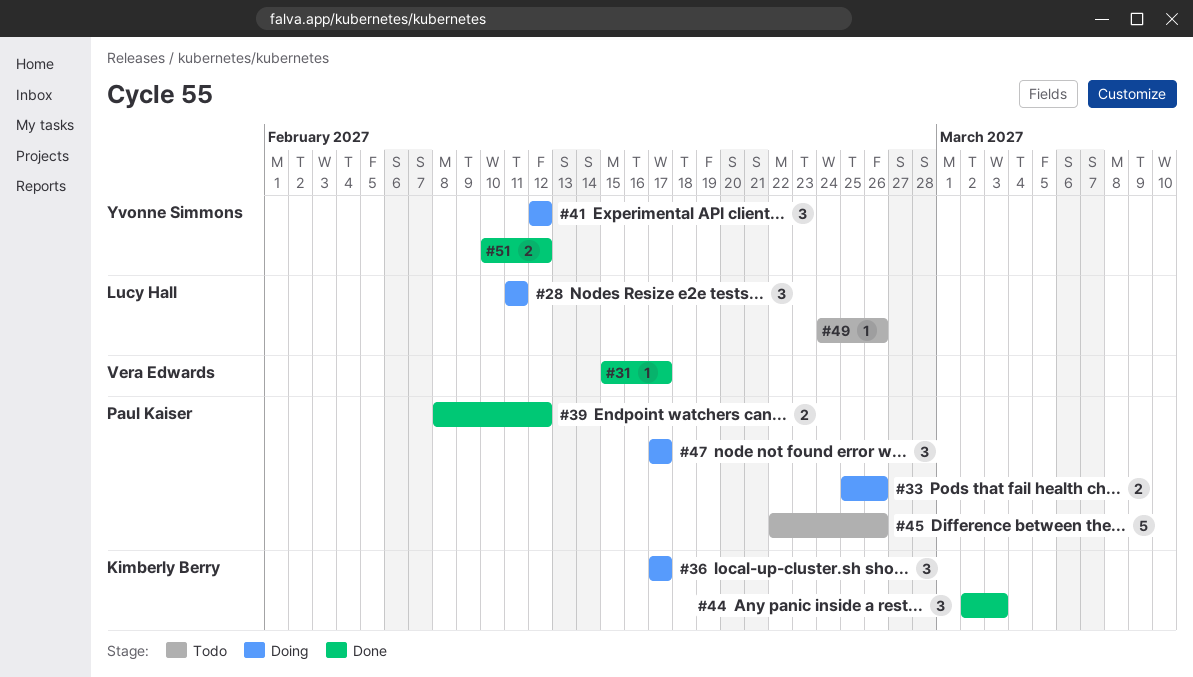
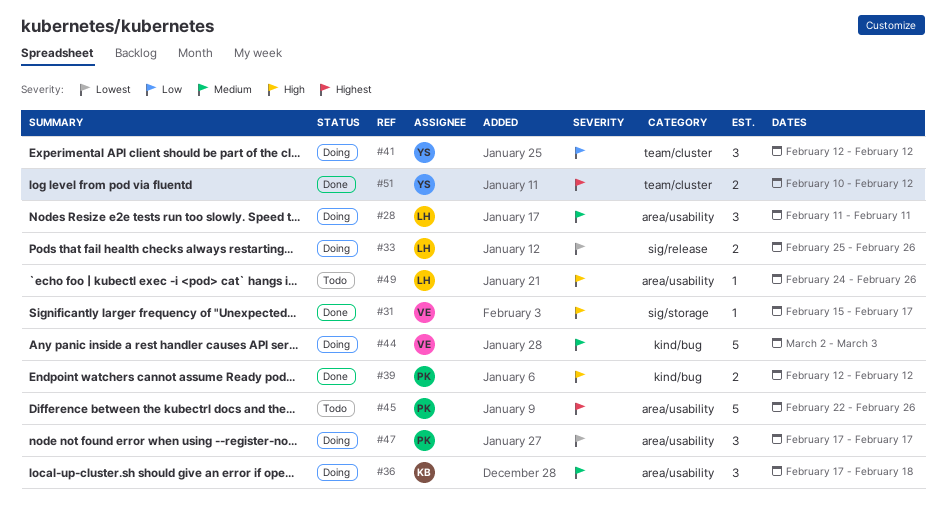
#33, owner: Paul Kaiser -> Lucy Hall
#36, due: Feb 17 -> Feb 18
#39, start: Feb 8 -> Feb 12
#44, status: Done -> Doing
#44, owner: Kimberly Berry -> Vera Edwards
#44, estimate: 3 -> 5

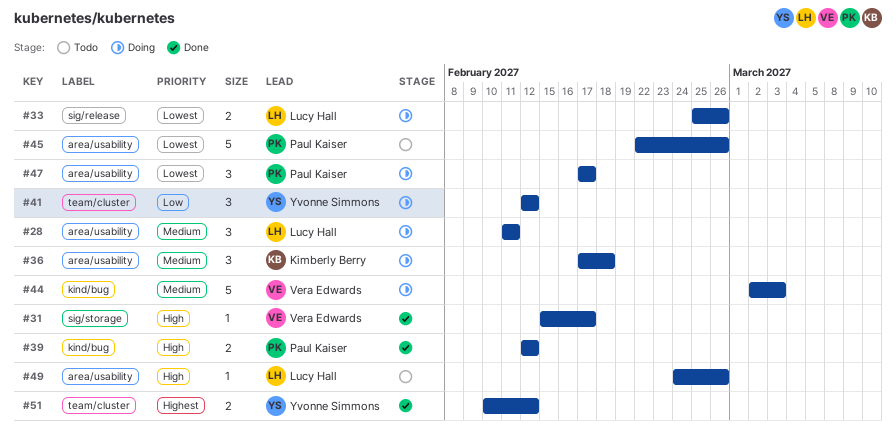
#45, priority: Highest -> Lowest

